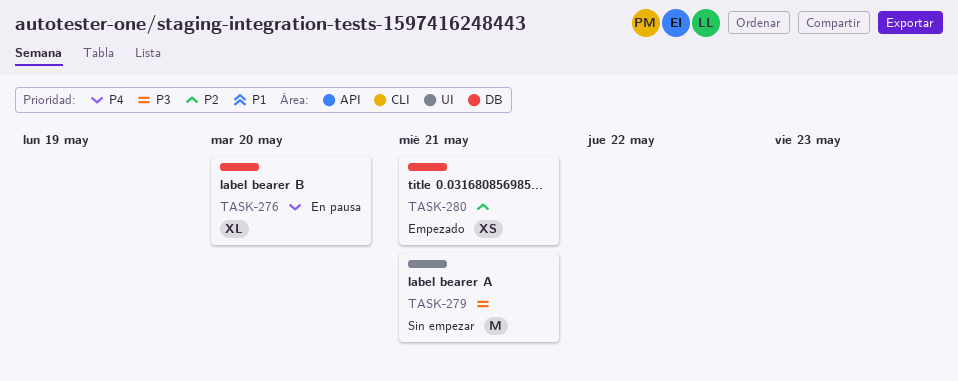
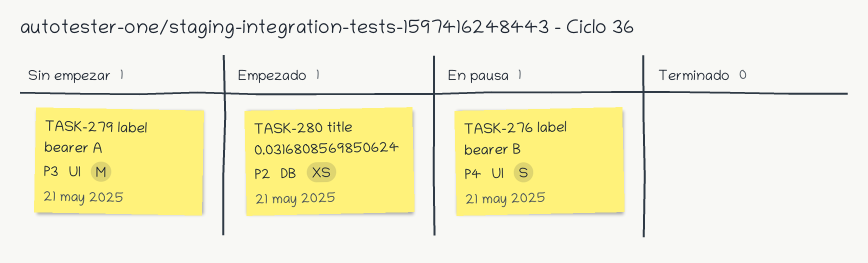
TASK-276, label: DB -> UI
TASK-276, estimate: XL -> S
TASK-276, due: May 20 -> May 21

